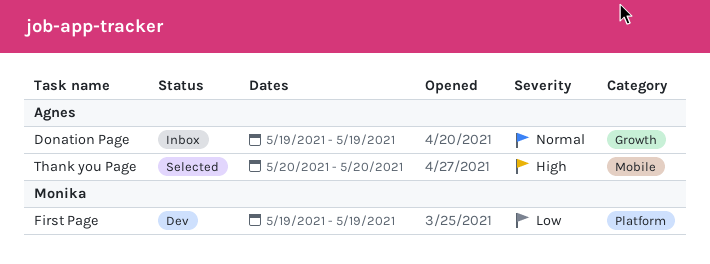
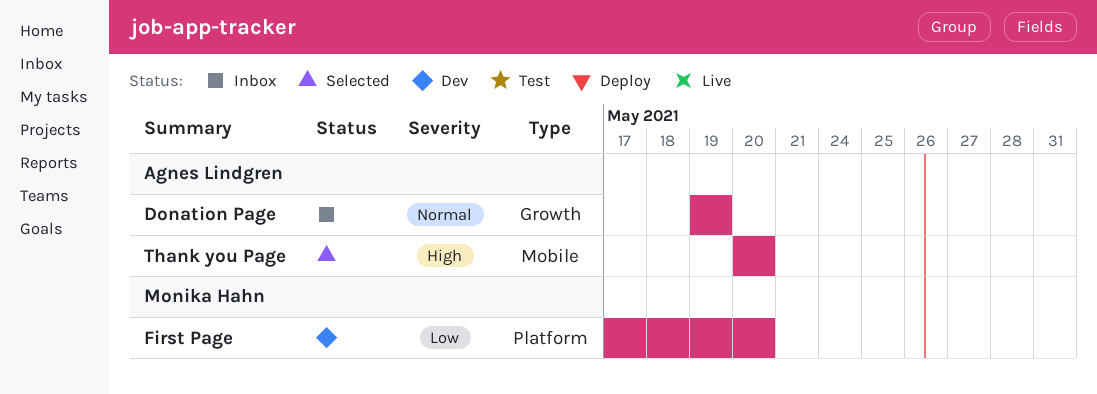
First Page, start: May 19 -> May 17
First Page, due: May 19 -> May 20

